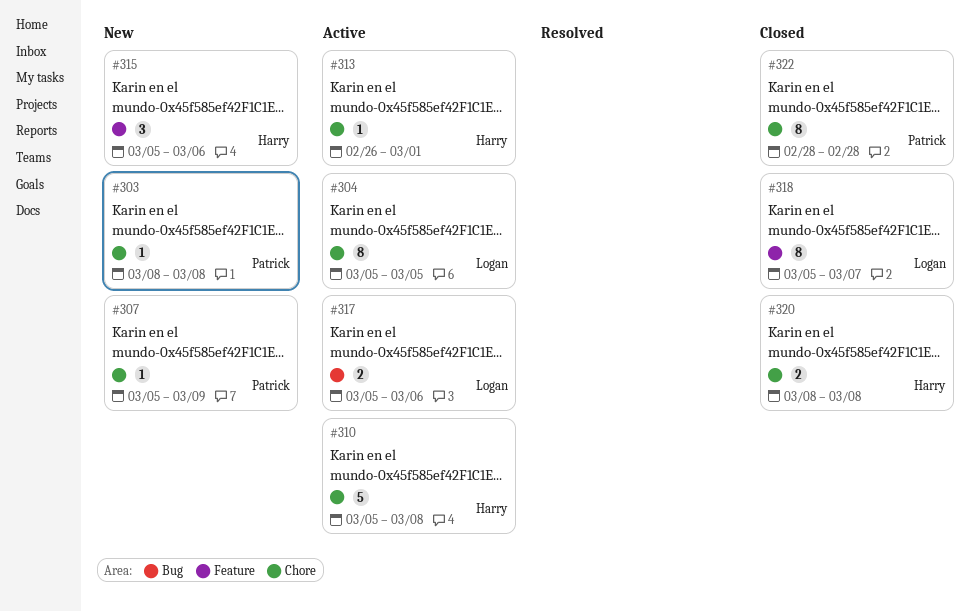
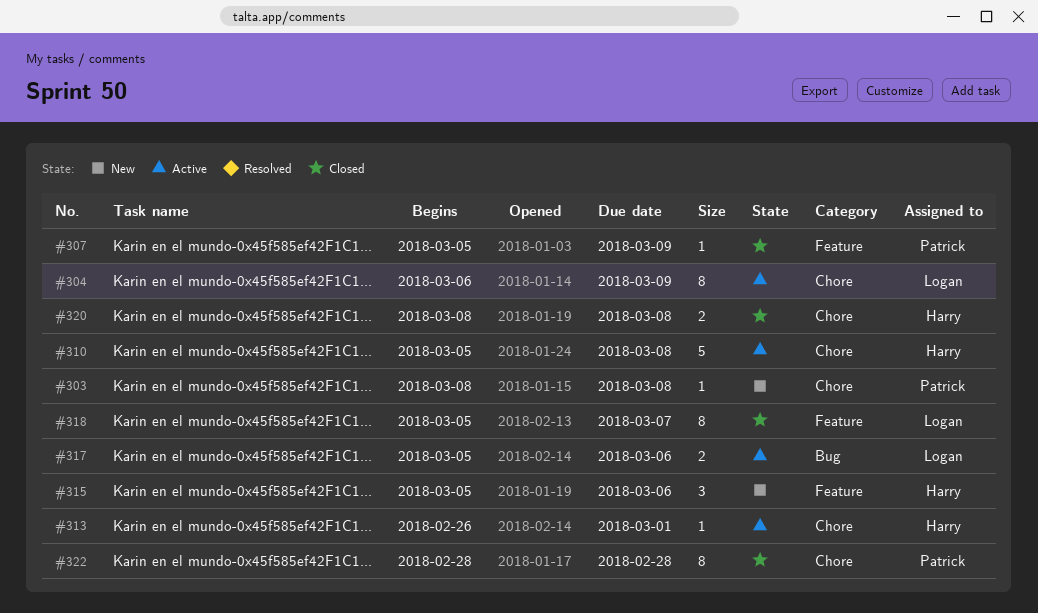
#304, start: Mar 5 -> Mar 6
#304, due: Mar 5 -> Mar 9
#307, status: New -> Closed
#307, label: Chore -> Feature

